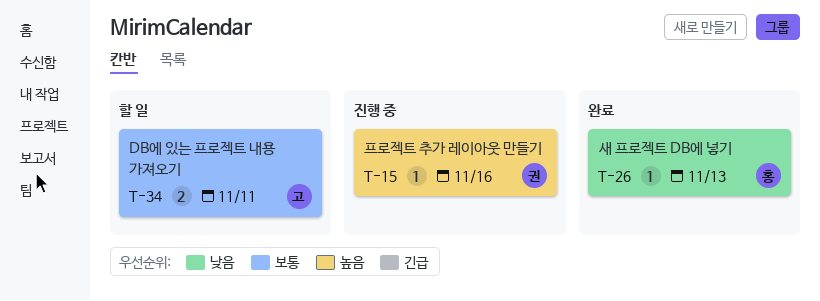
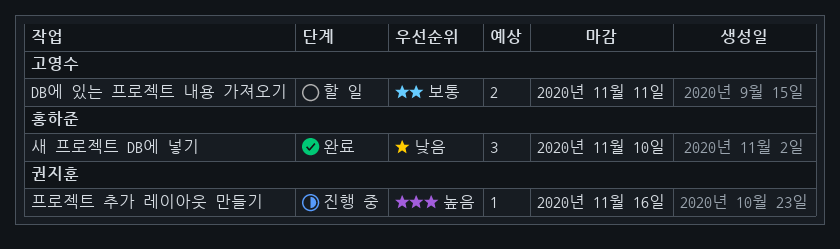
새 프로젝트 DB에 넣기, estimate: 1 -> 3
새 프로젝트 DB에 넣기, due: Nov 13 -> Nov 10

